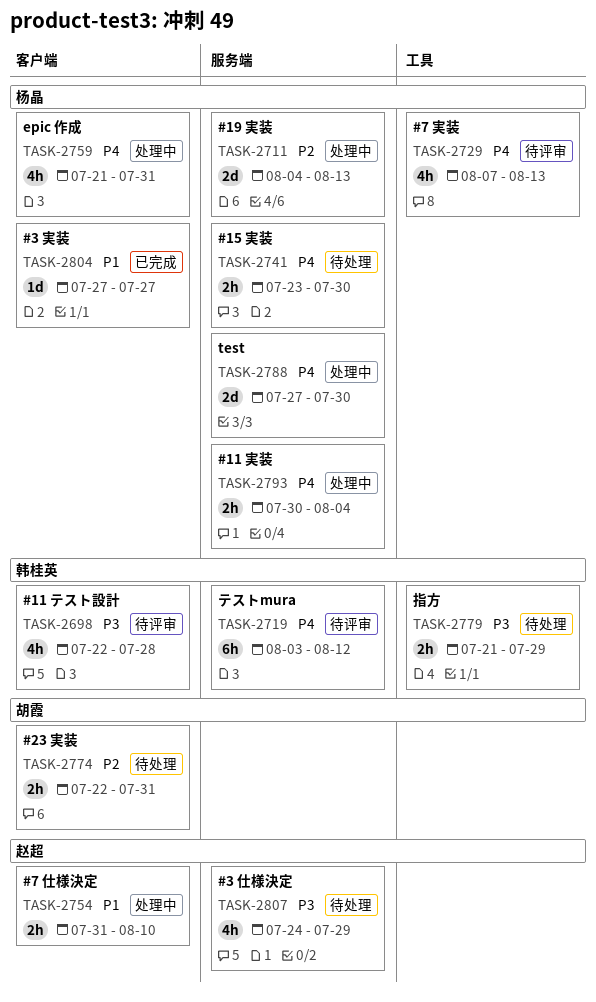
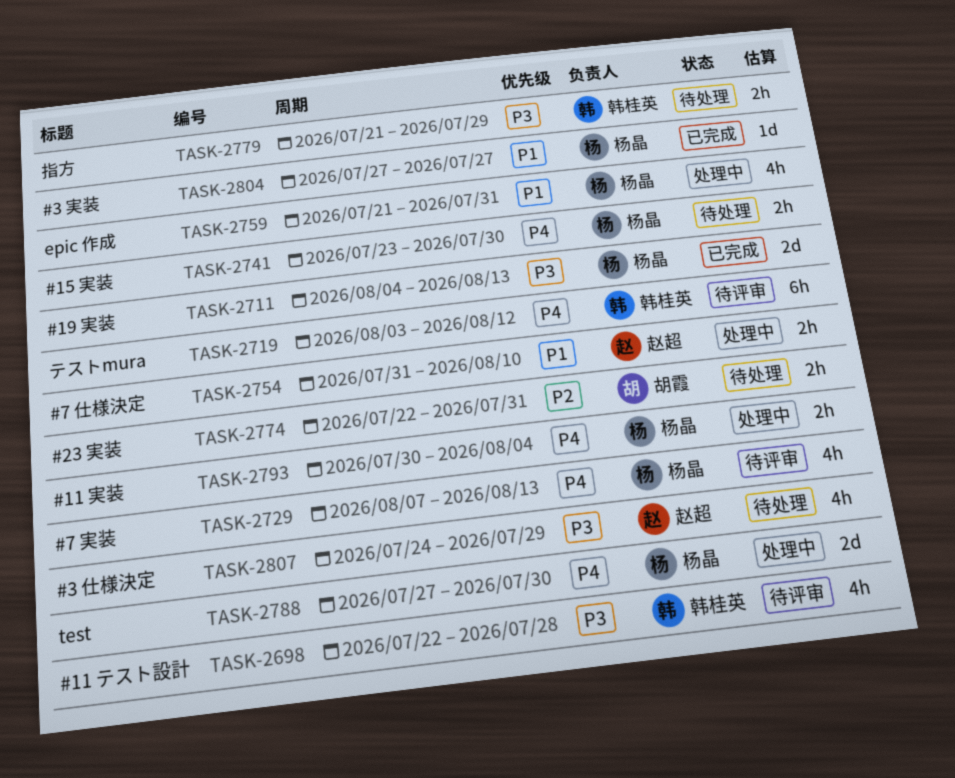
TASK-2711, status: 处理中 -> 已完成
TASK-2711, priority: P2 -> P3
TASK-2759, priority: P4 -> P1

